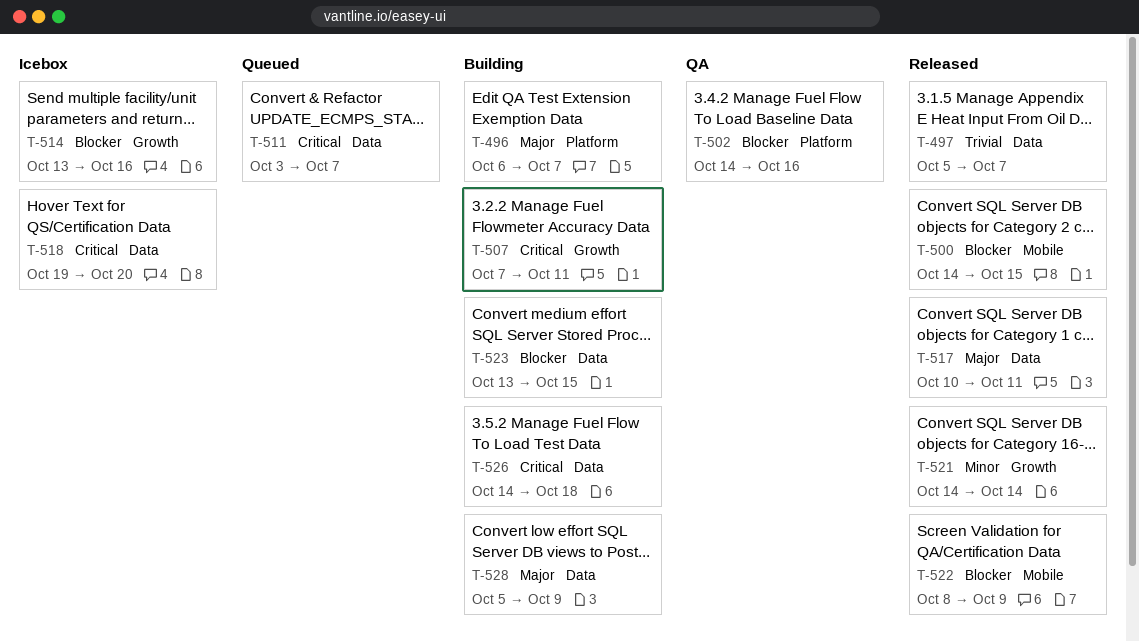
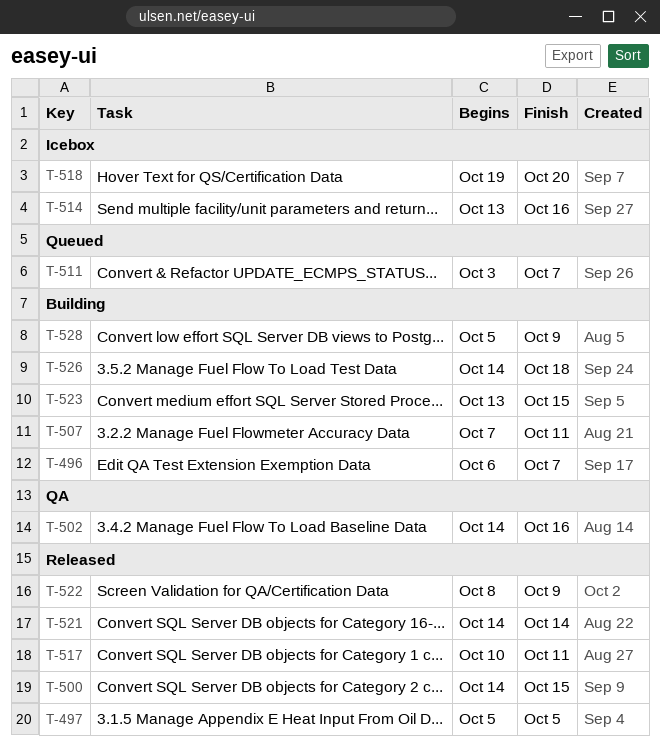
T-497, due: Oct 7 -> Oct 5

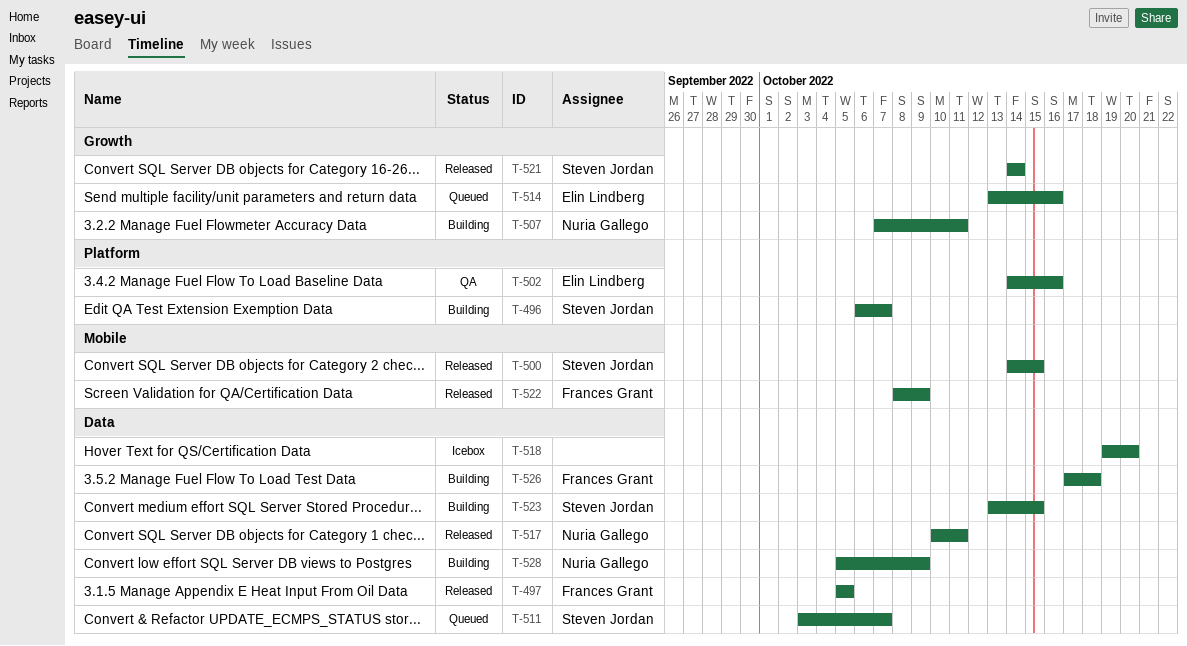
T-514, status: Icebox -> Queued
T-526, start: Oct 14 -> Oct 17

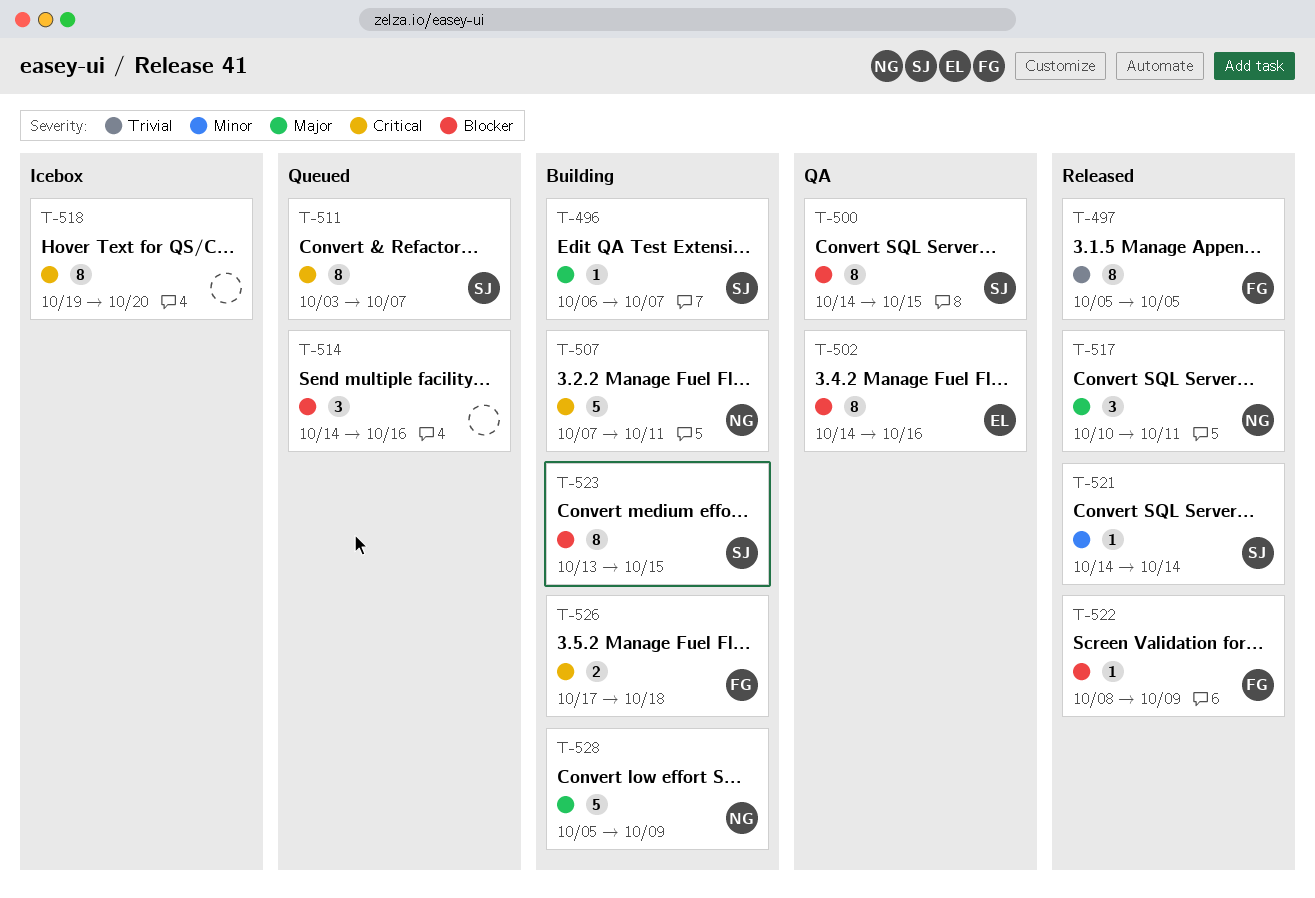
T-500, status: Released -> QA
T-514, owner: Elin Lindberg -> none
T-514, start: Oct 13 -> Oct 14

